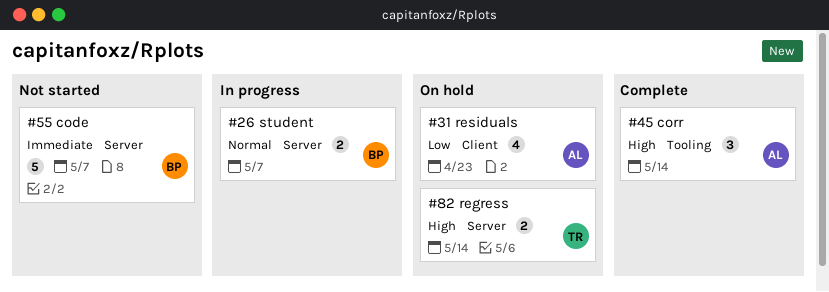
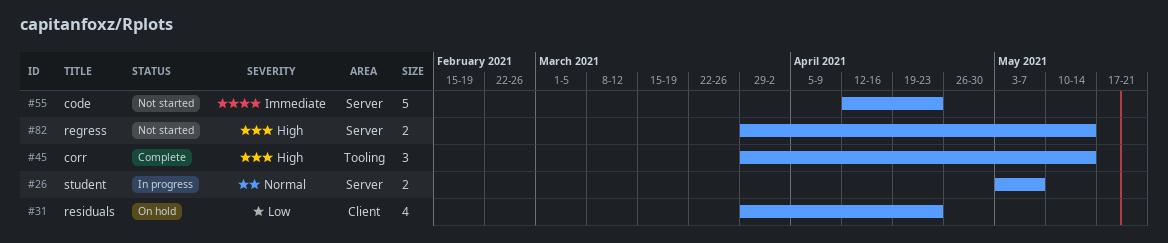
#55, due: May 7 -> Apr 23
#82, status: On hold -> Not started

